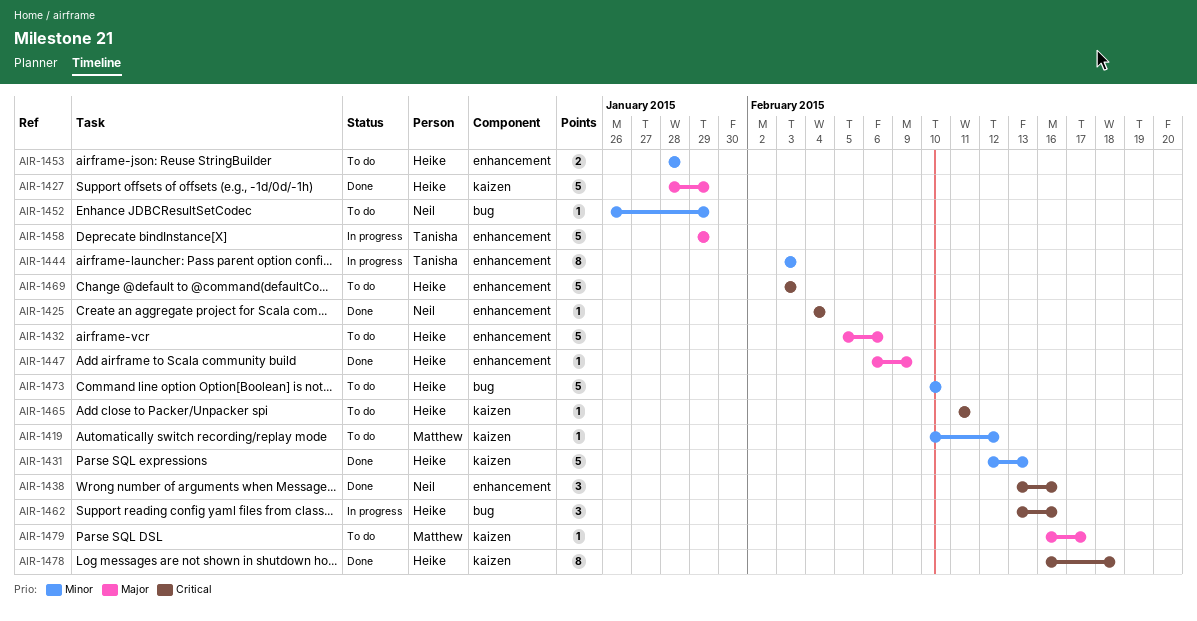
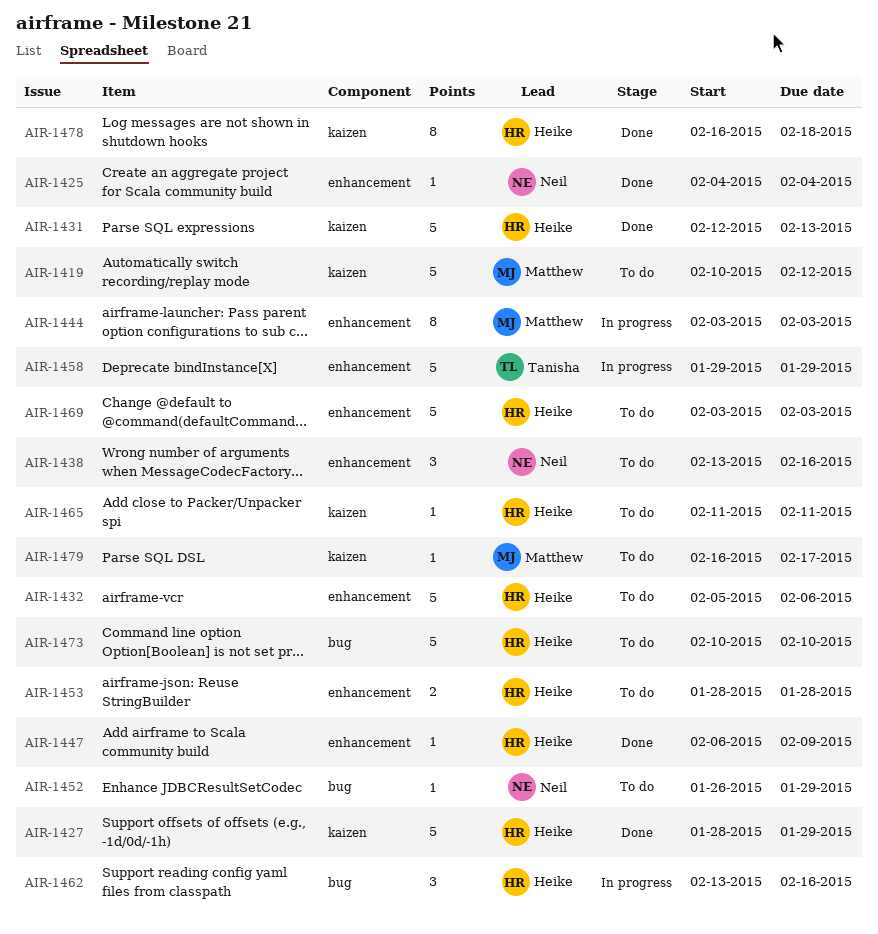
AIR-1419, estimate: 1 -> 5
AIR-1438, status: Done -> To do
AIR-1444, owner: Tanisha -> Matthew

